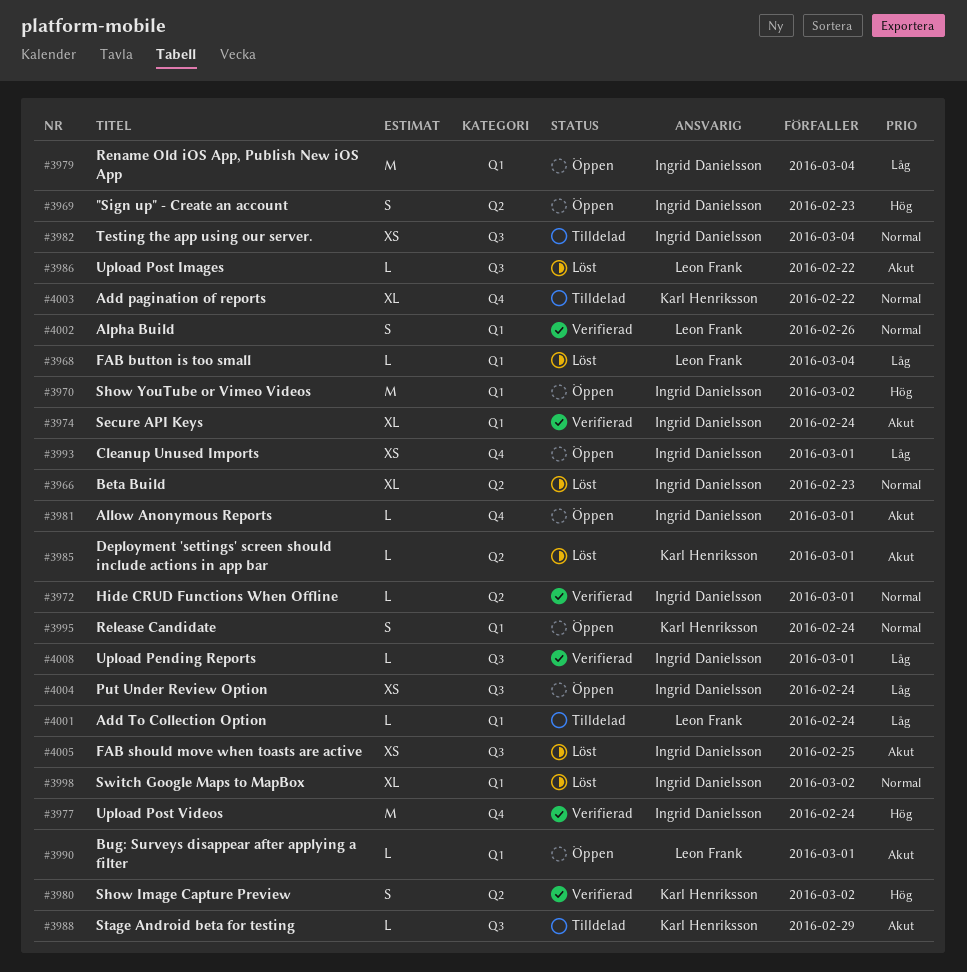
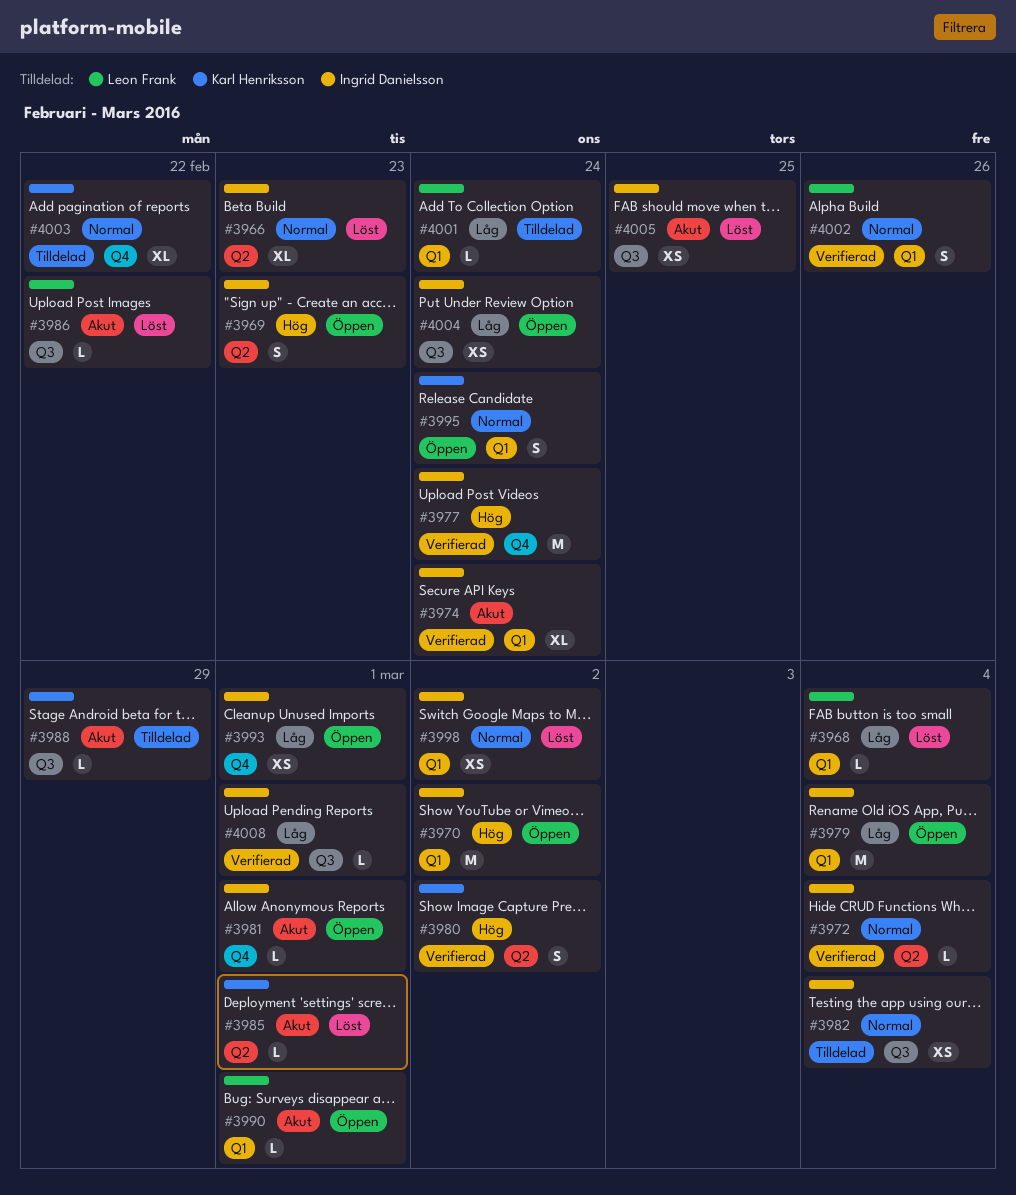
#3972, due: Mar 1 -> Mar 4
#3998, estimate: XL -> XS

